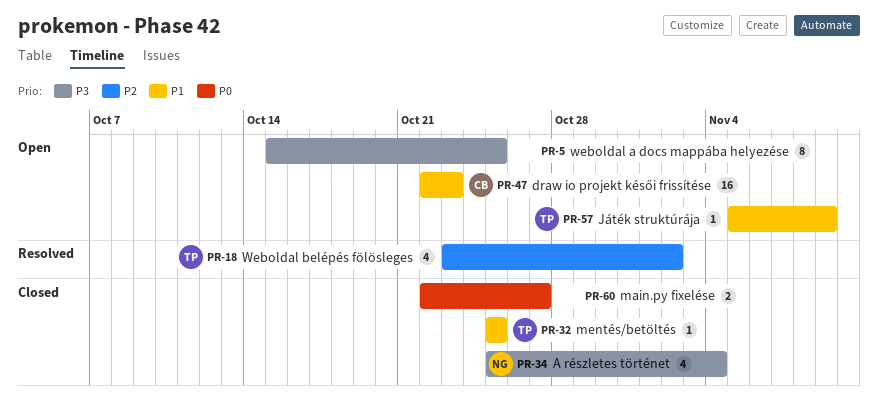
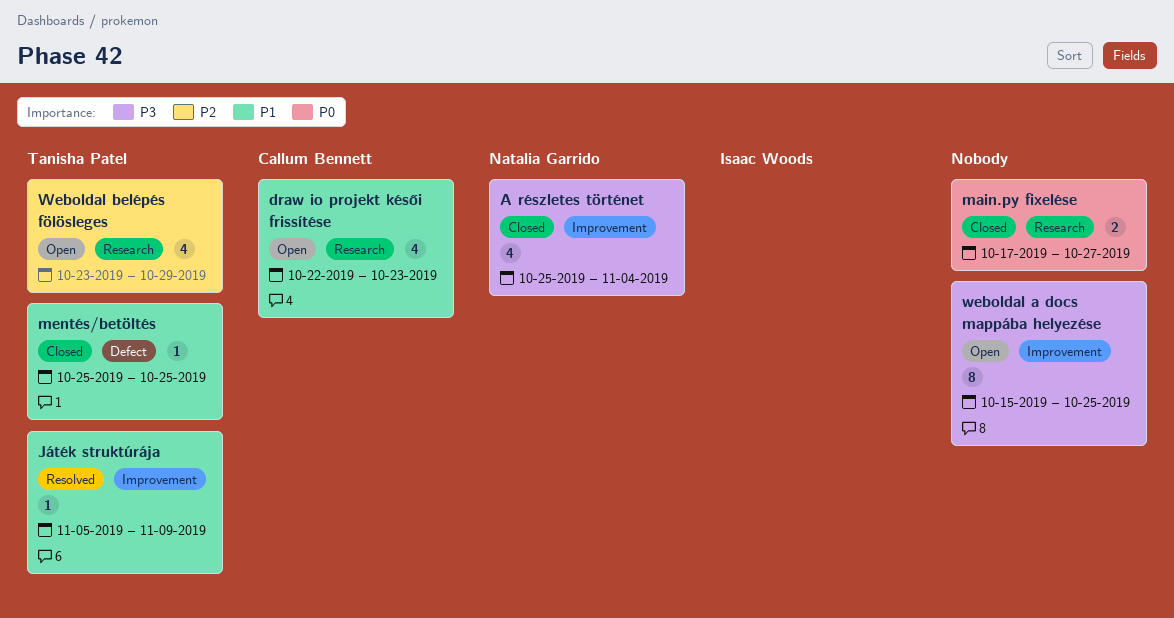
draw io projekt késői frissítése, estimate: 16 -> 4
Játék struktúrája, status: Open -> Resolved
main.py fixelése, start: Oct 22 -> Oct 17
Weboldal belépés fölösleges, status: Resolved -> Open
Weboldal belépés fölösleges, due: Nov 2 -> Oct 29

